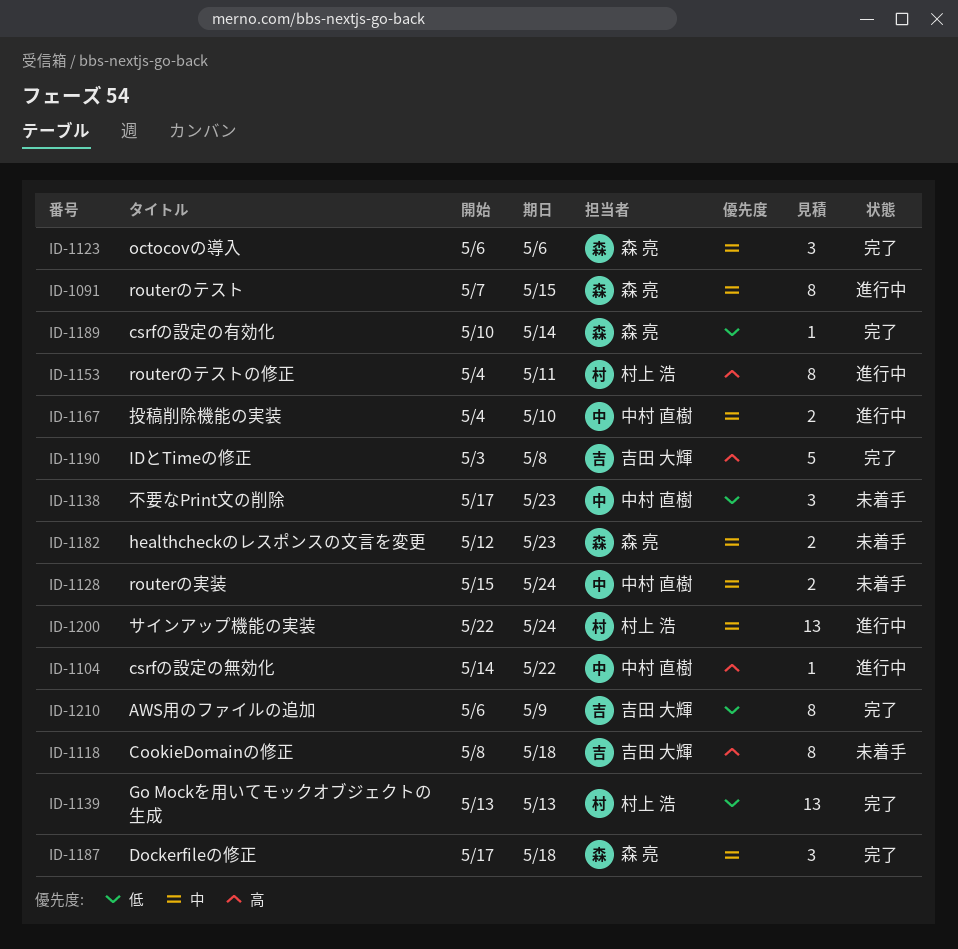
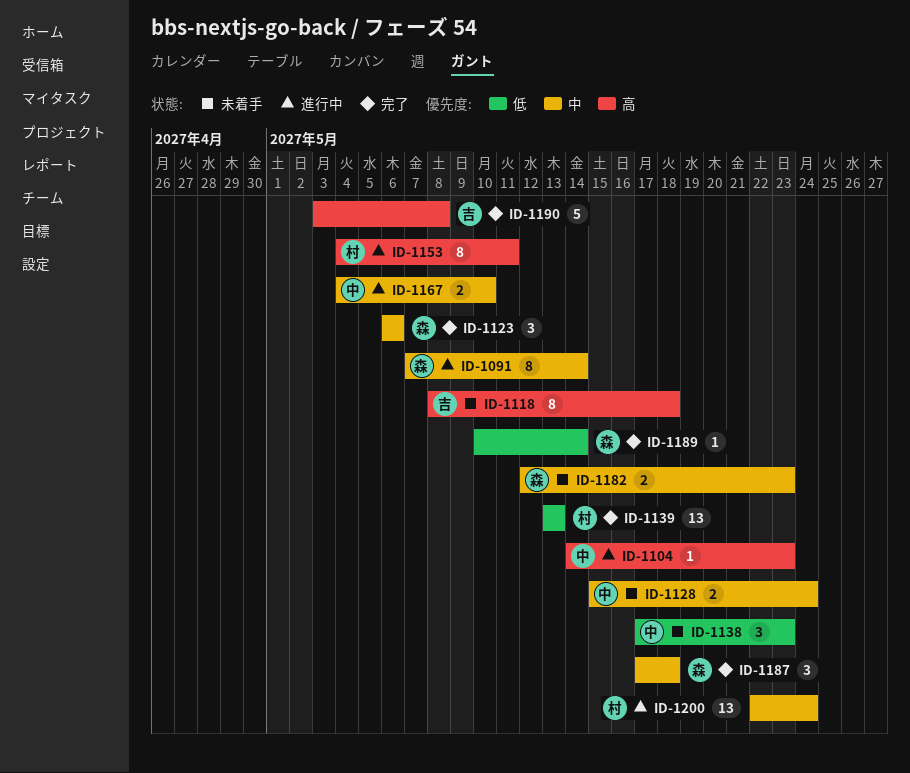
ID-1091, due: May 15 -> May 14
ID-1104, due: May 22 -> May 23
ID-1210: present -> none

